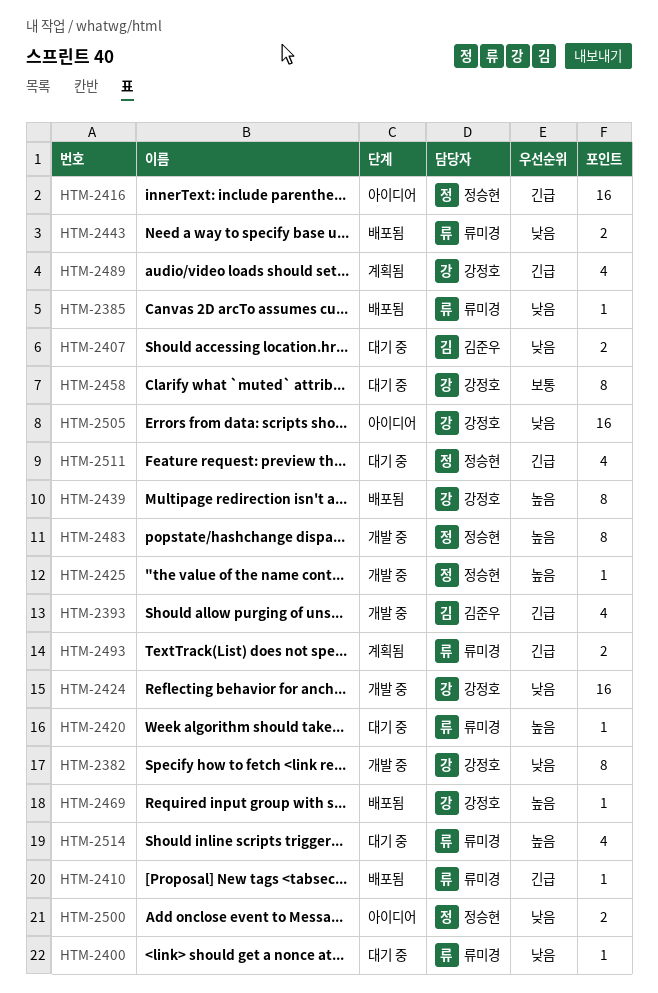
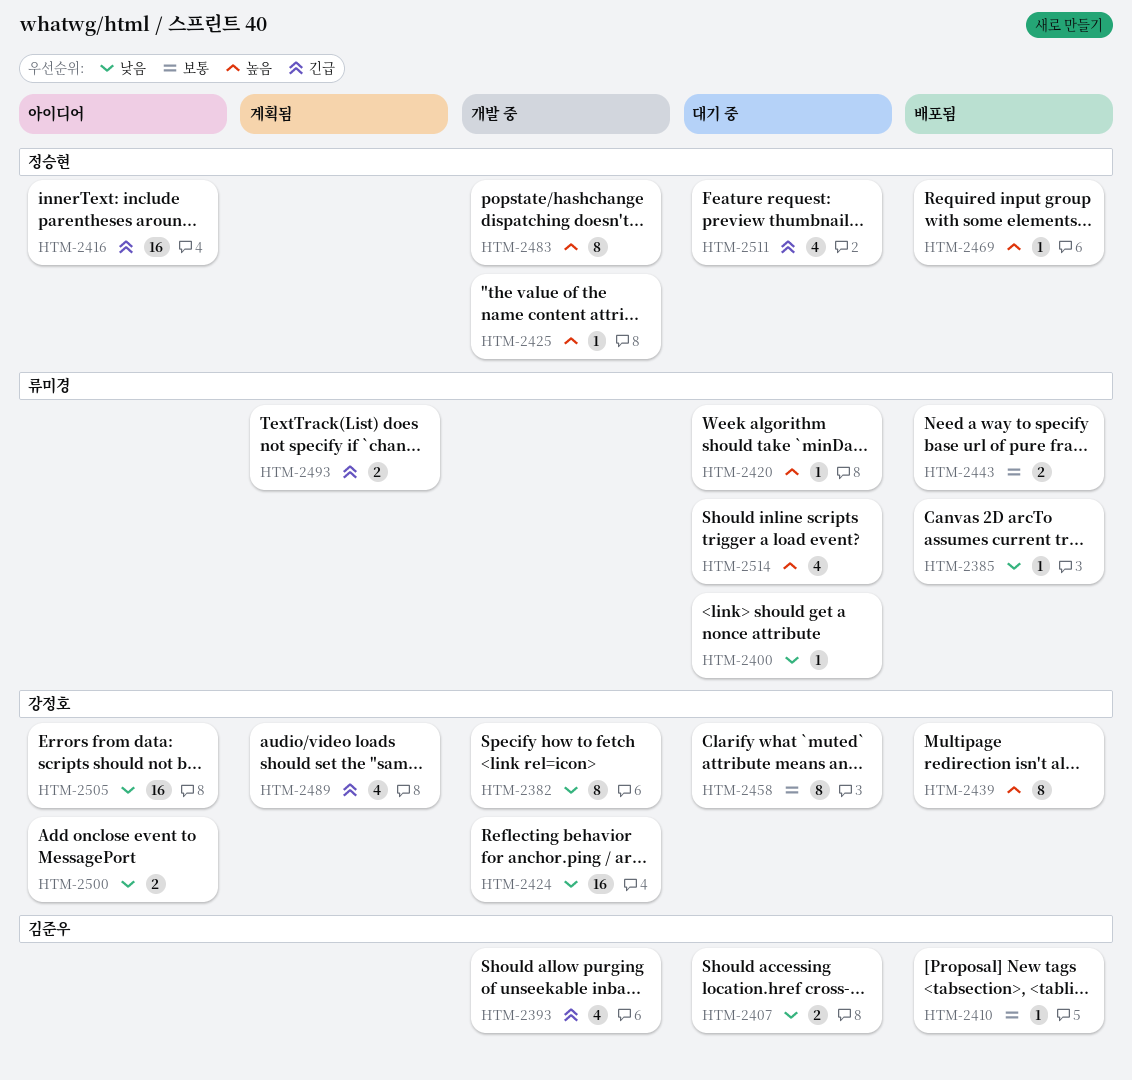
HTM-2410, owner: 류미경 -> 김준우
HTM-2410, priority: 긴급 -> 보통
HTM-2443, priority: 낮음 -> 보통
HTM-2469, owner: 강정호 -> 정승현
HTM-2500, owner: 정승현 -> 강정호

